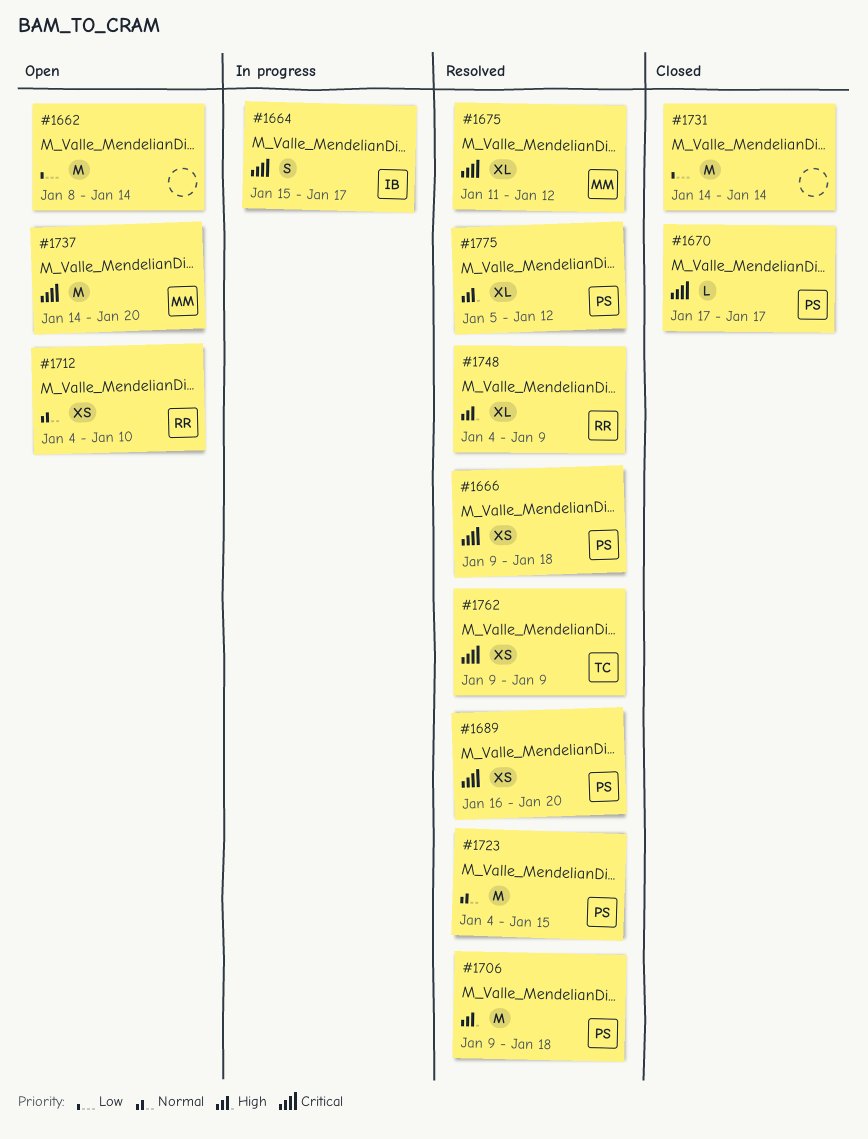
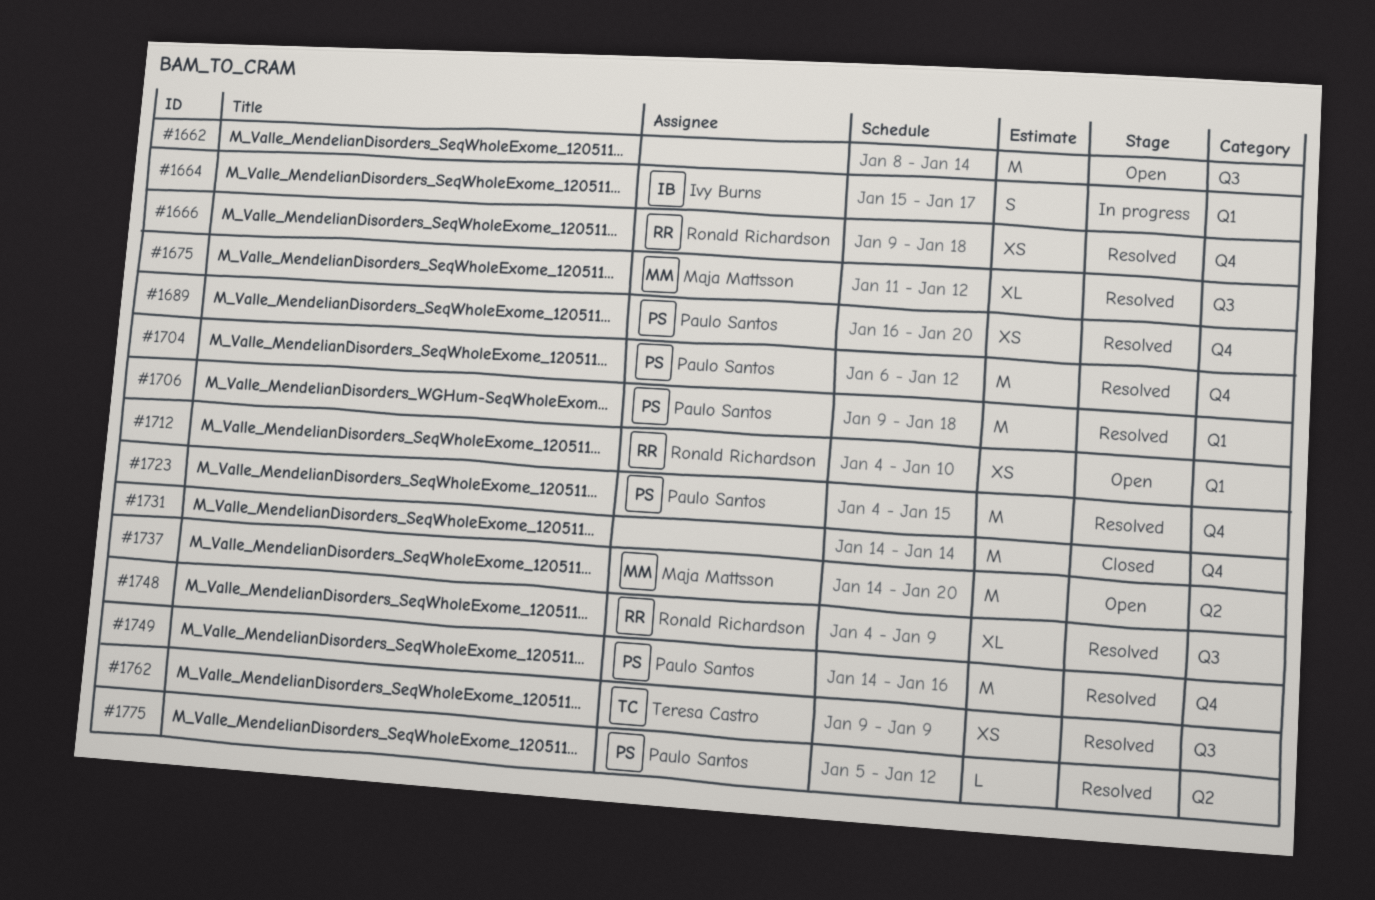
#1666, owner: Paulo Santos -> Ronald Richardson
#1670: present -> none
#1704: none -> present
#1749: none -> present
#1775, estimate: XL -> L

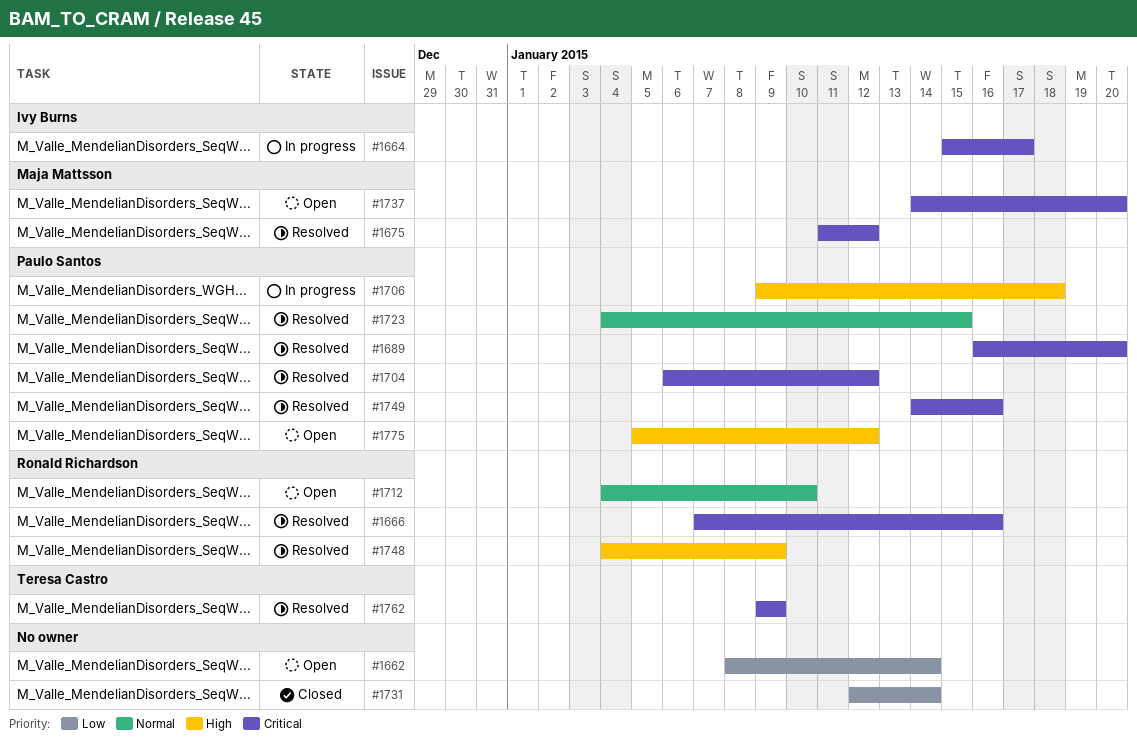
#1666, start: Jan 9 -> Jan 7
#1666, due: Jan 18 -> Jan 16
#1706, status: Resolved -> In progress
#1731, start: Jan 14 -> Jan 12
#1775, status: Resolved -> Open

